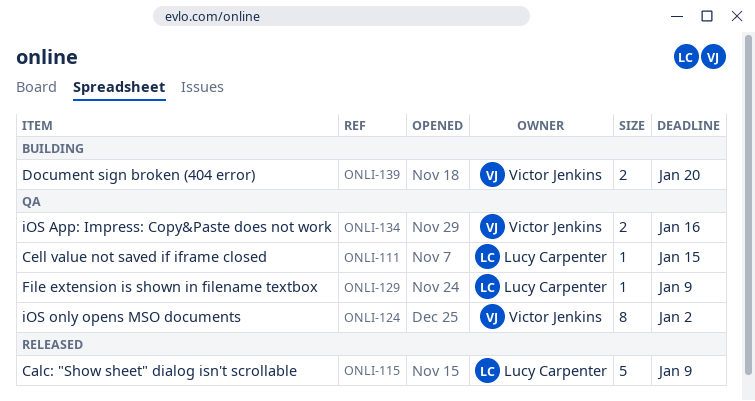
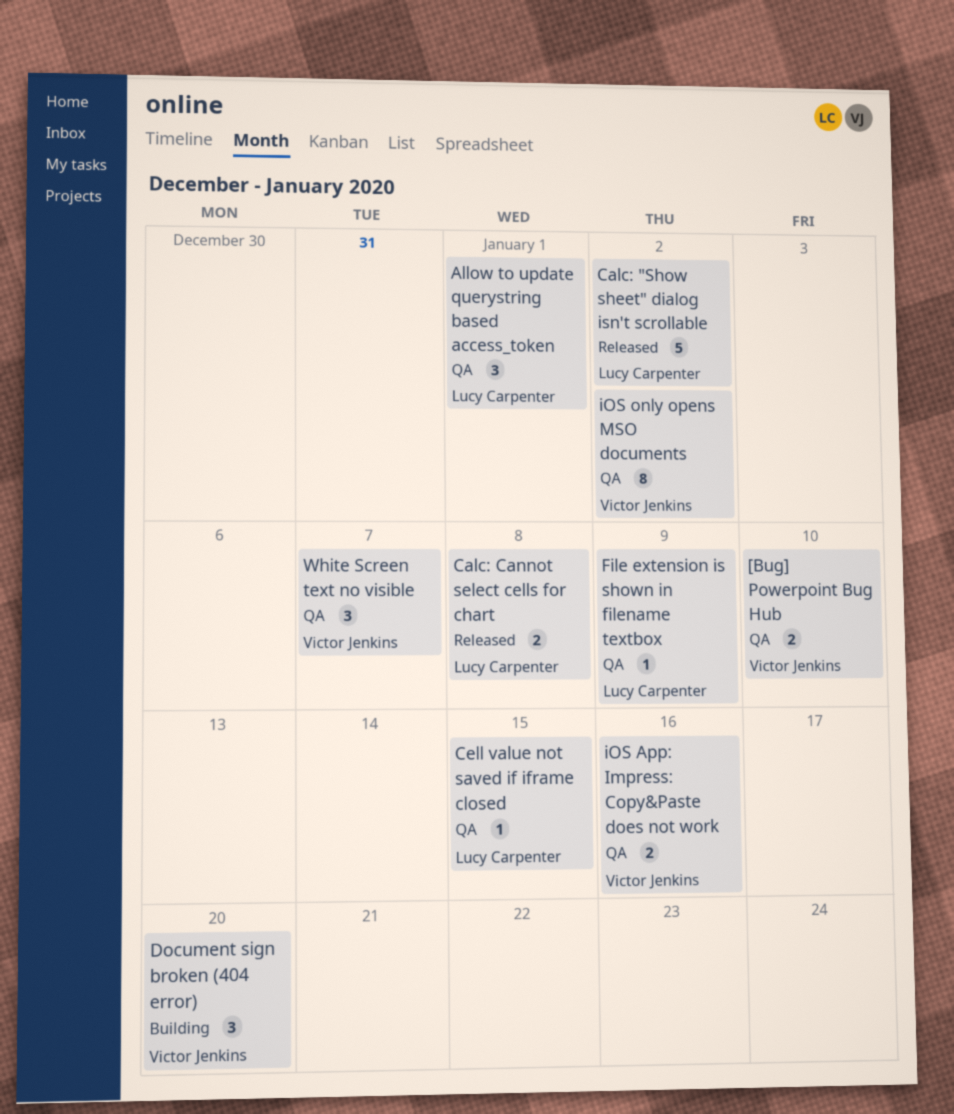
[Bug] Powerpoint Bug Hub: none -> present
Allow to update querystring based access_token: none -> present
Calc: "Show sheet" dialog isn't scrollable, due: Jan 9 -> Jan 2
Calc: Cannot select cells for chart: none -> present
Document sign broken (404 error), estimate: 2 -> 3
White Screen text no visible: none -> present

